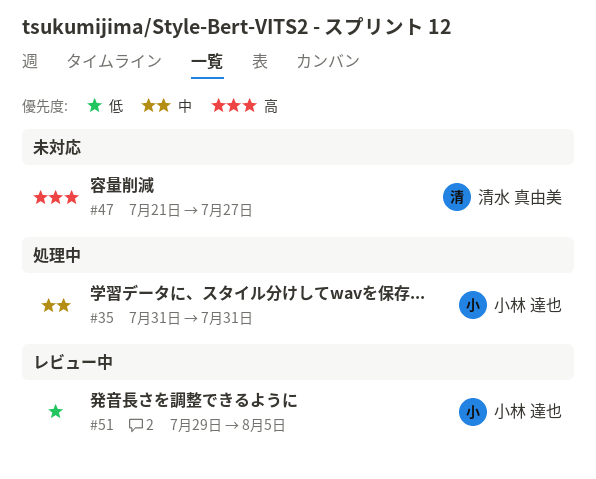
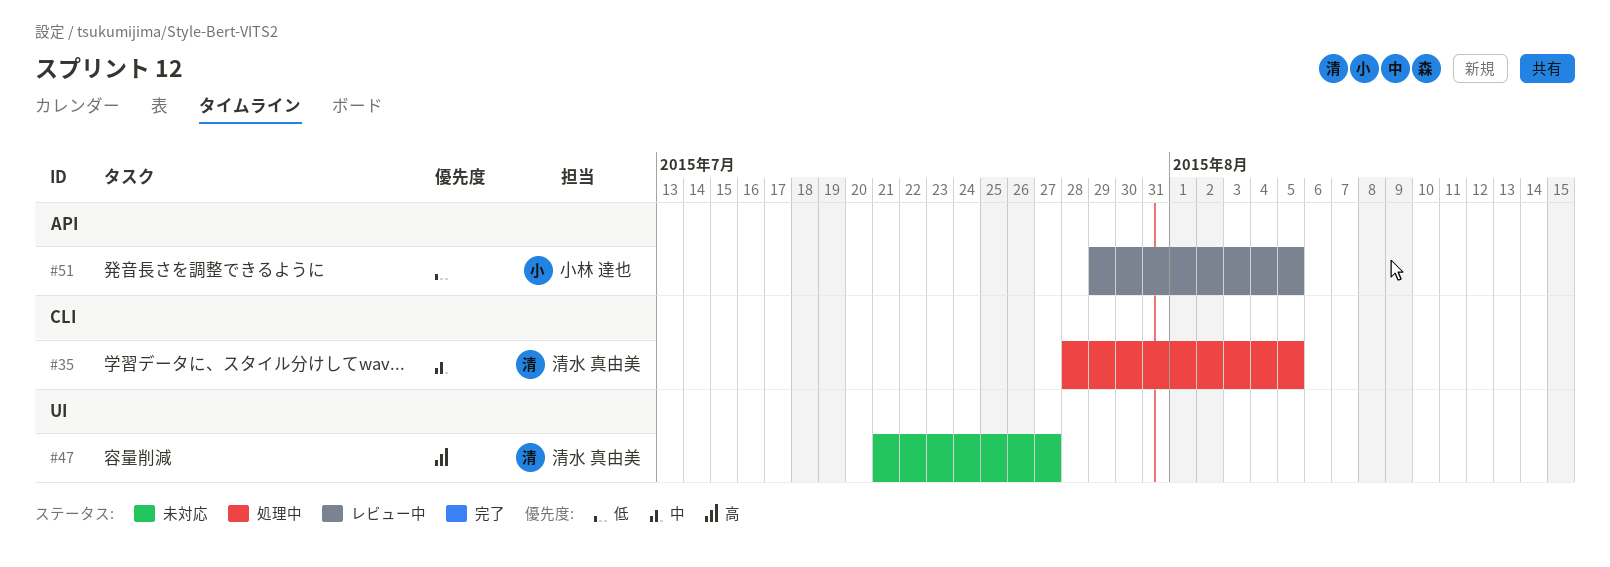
#35, owner: 小林 達也 -> 清水 真由美
#35, start: Jul 31 -> Jul 28
#35, due: Jul 31 -> Aug 5

